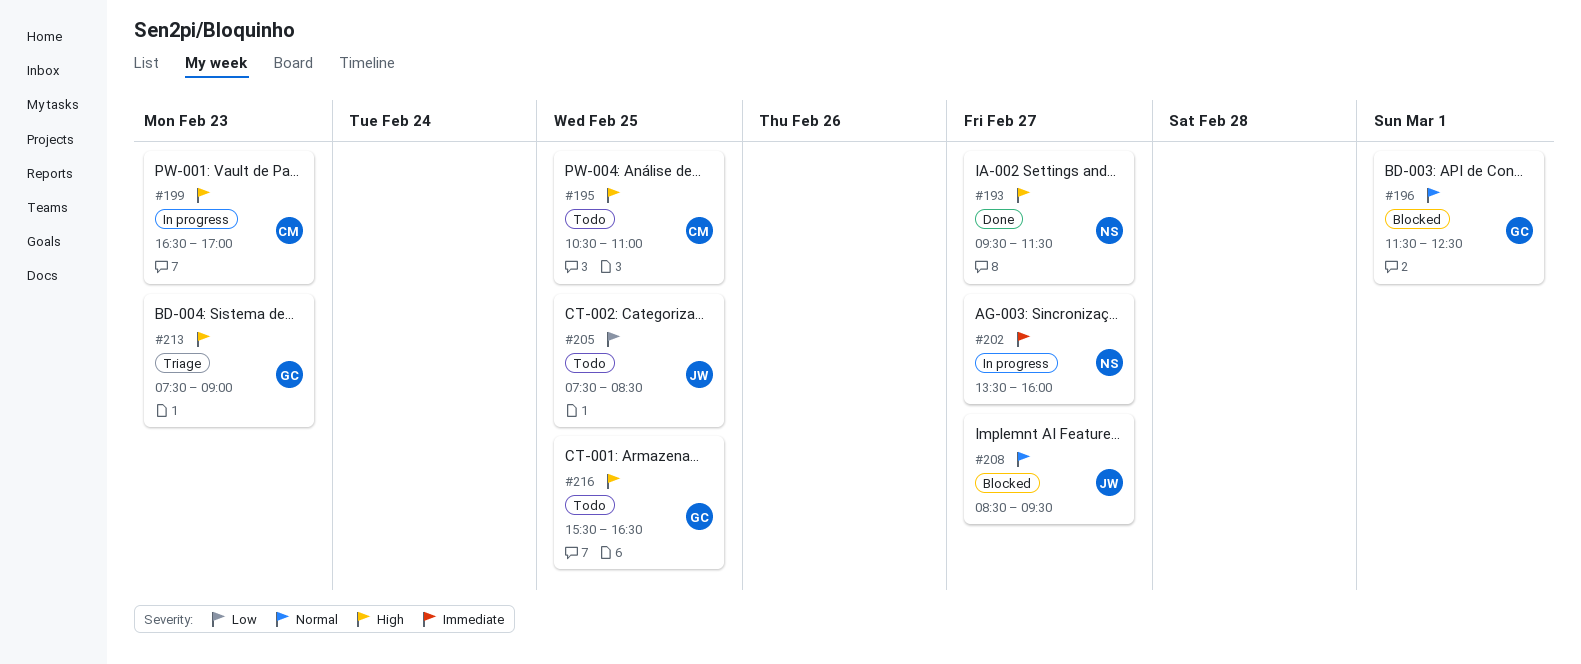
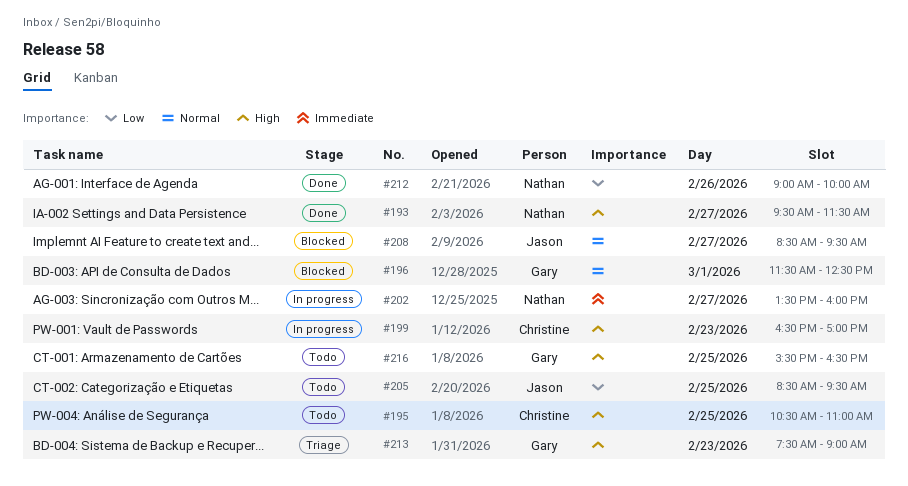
#205, begins: 07:30 -> 08:30
#205, ends: 08:30 -> 09:30
#212: none -> present

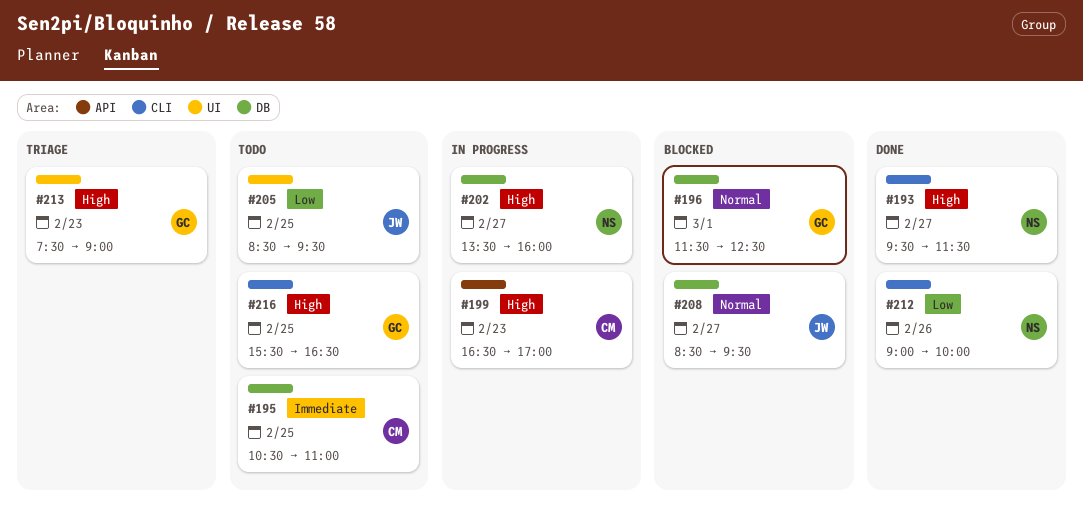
#195, priority: High -> Immediate
#202, priority: Immediate -> High

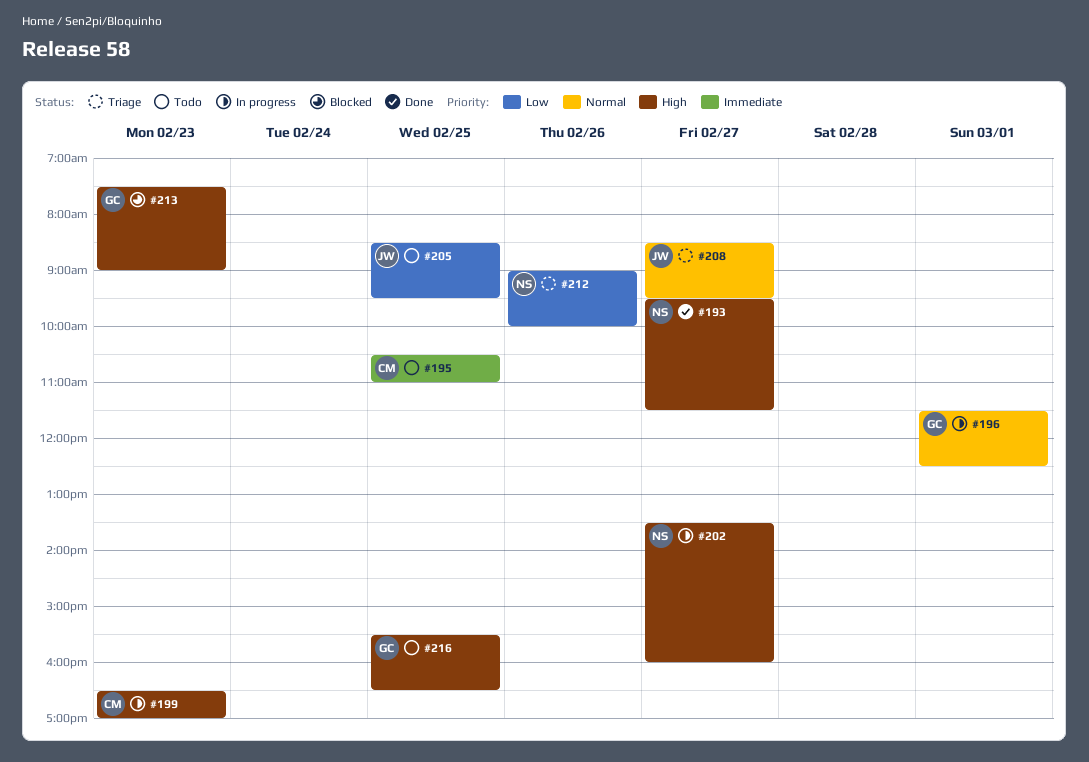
#196, status: Blocked -> In progress
#208, status: Blocked -> Triage
#212, status: Done -> Triage
#213, status: Triage -> Blocked

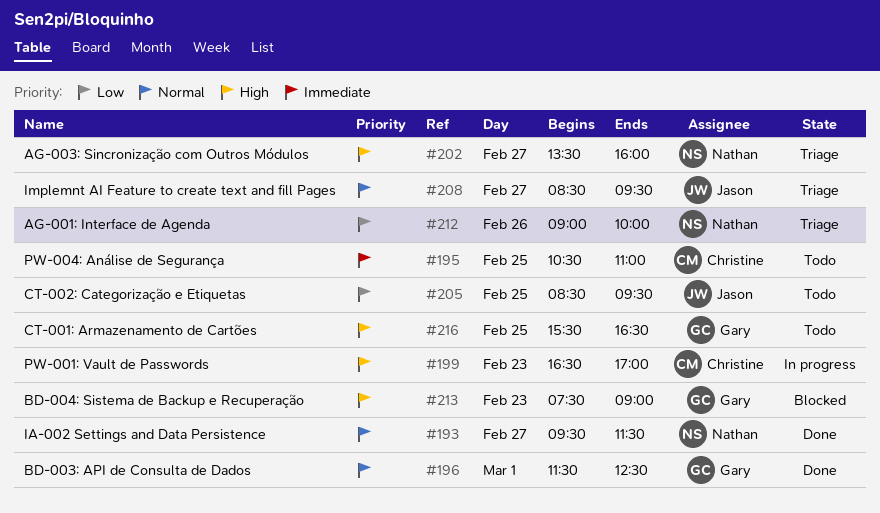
#193, priority: High -> Normal
#196, status: In progress -> Done
#202, status: In progress -> Triage

